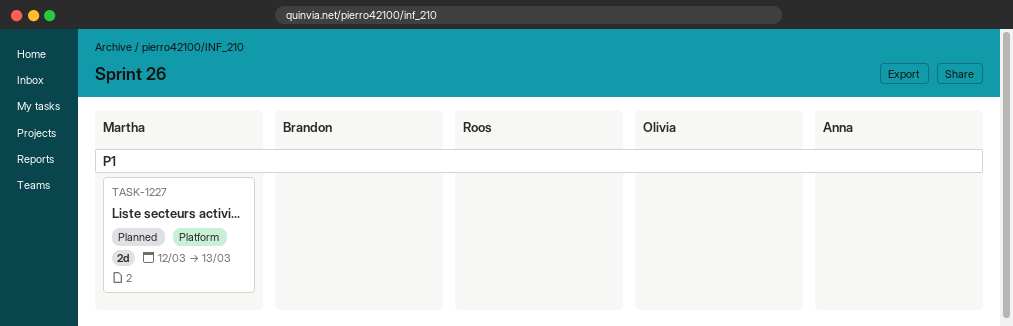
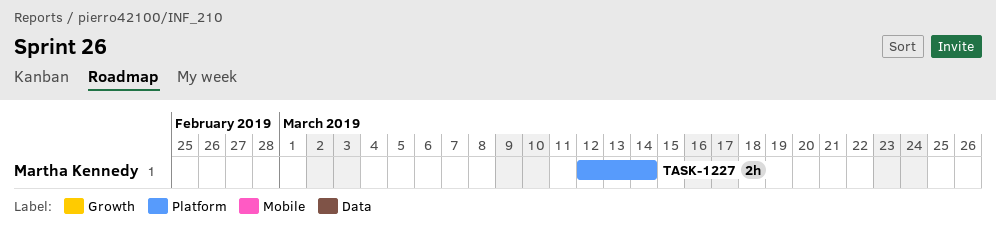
TASK-1227, estimate: 2d -> 2h
TASK-1227, due: Mar 13 -> Mar 14

